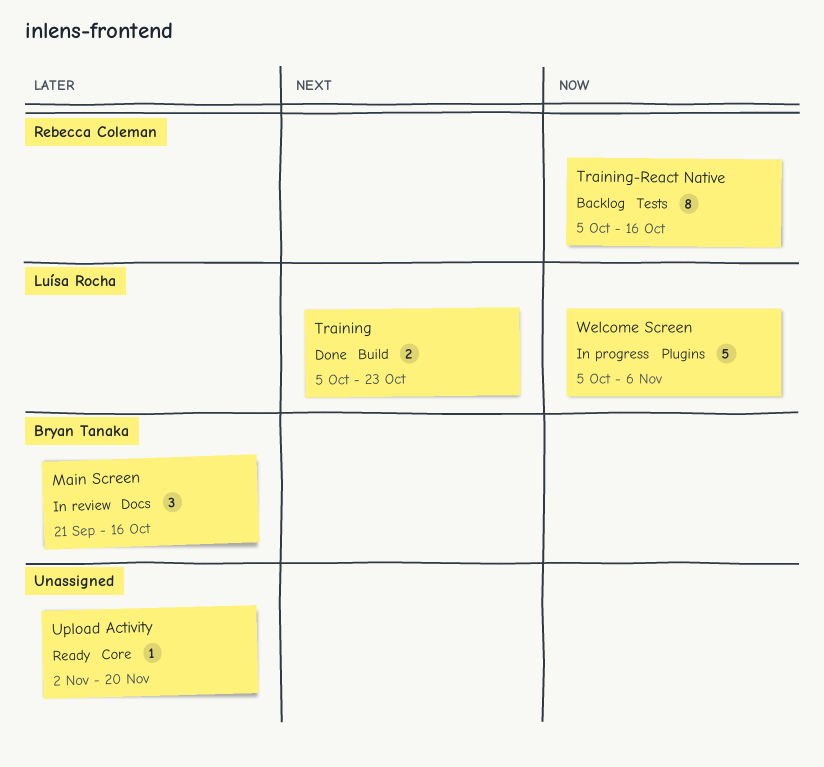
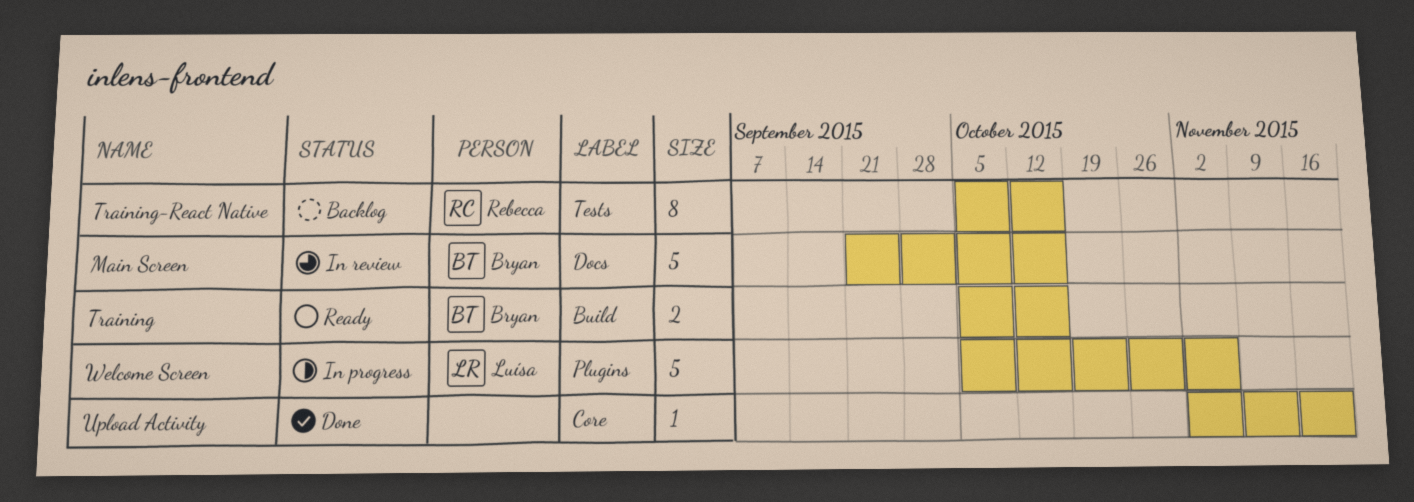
Main Screen, estimate: 3 -> 5
Training, status: Done -> Ready
Training, owner: Luísa Rocha -> Bryan Tanaka
Training, due: Oct 23 -> Oct 16
Upload Activity, status: Ready -> Done

